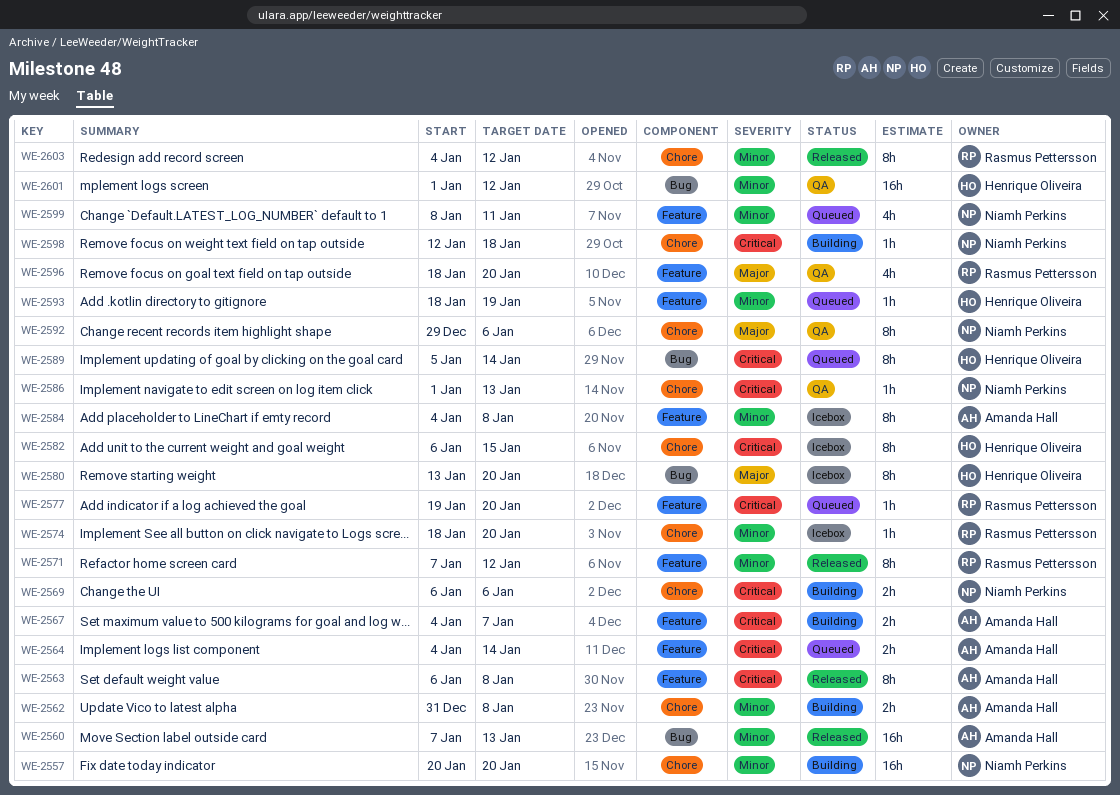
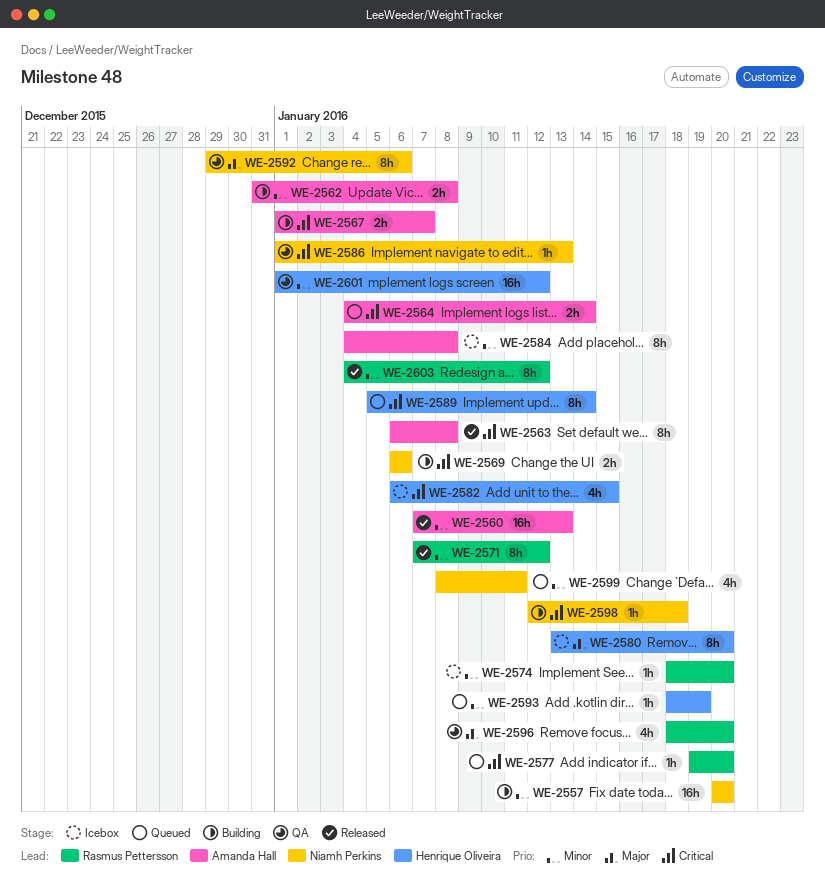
WE-2567, start: Jan 4 -> Jan 1
WE-2582, estimate: 8h -> 4h

